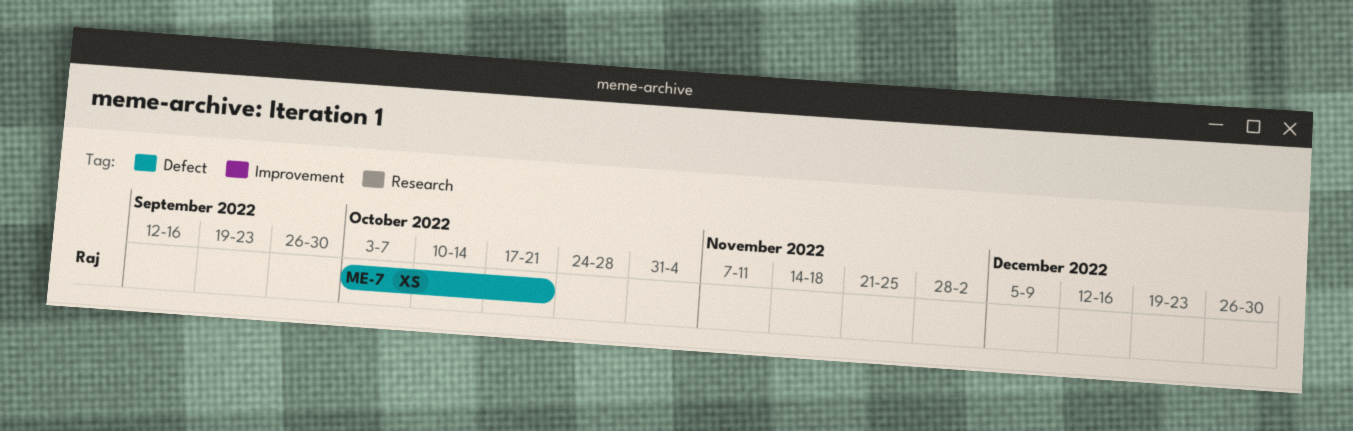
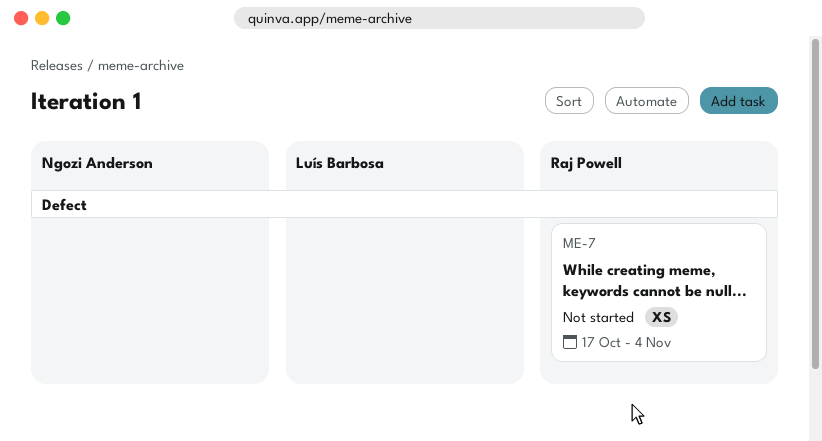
ME-7, start: Oct 3 -> Oct 17
ME-7, due: Oct 21 -> Nov 4

